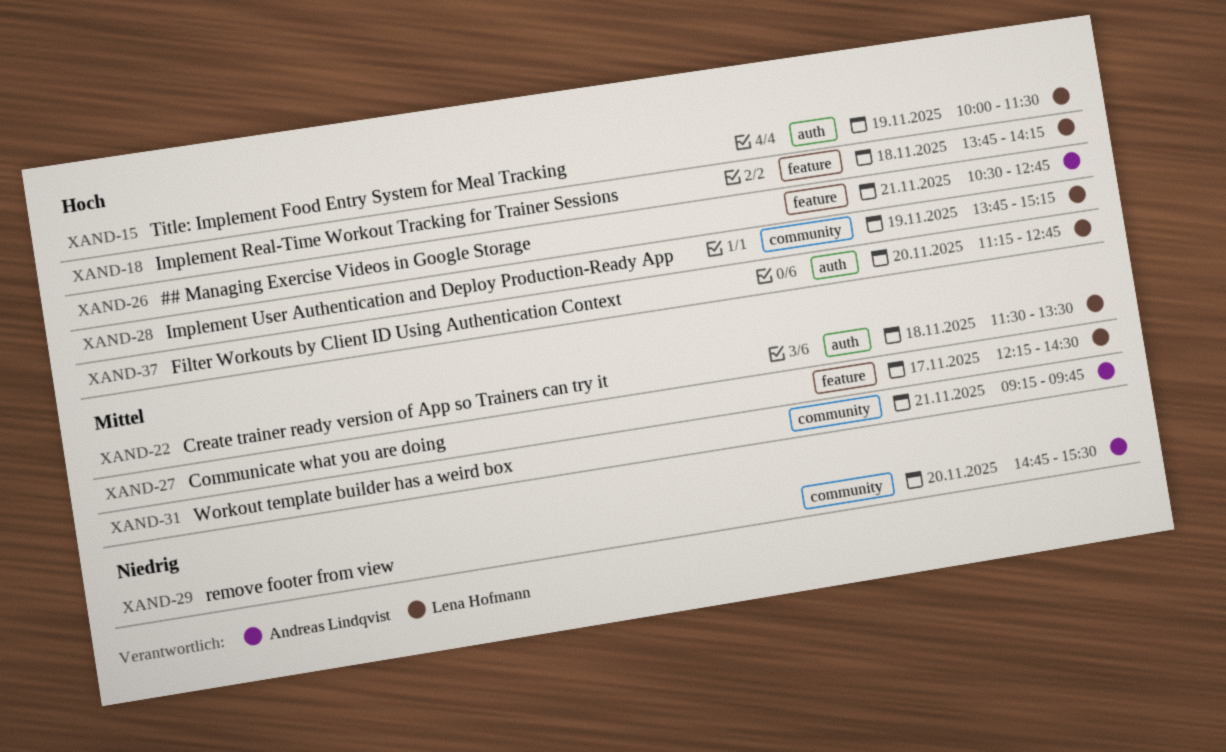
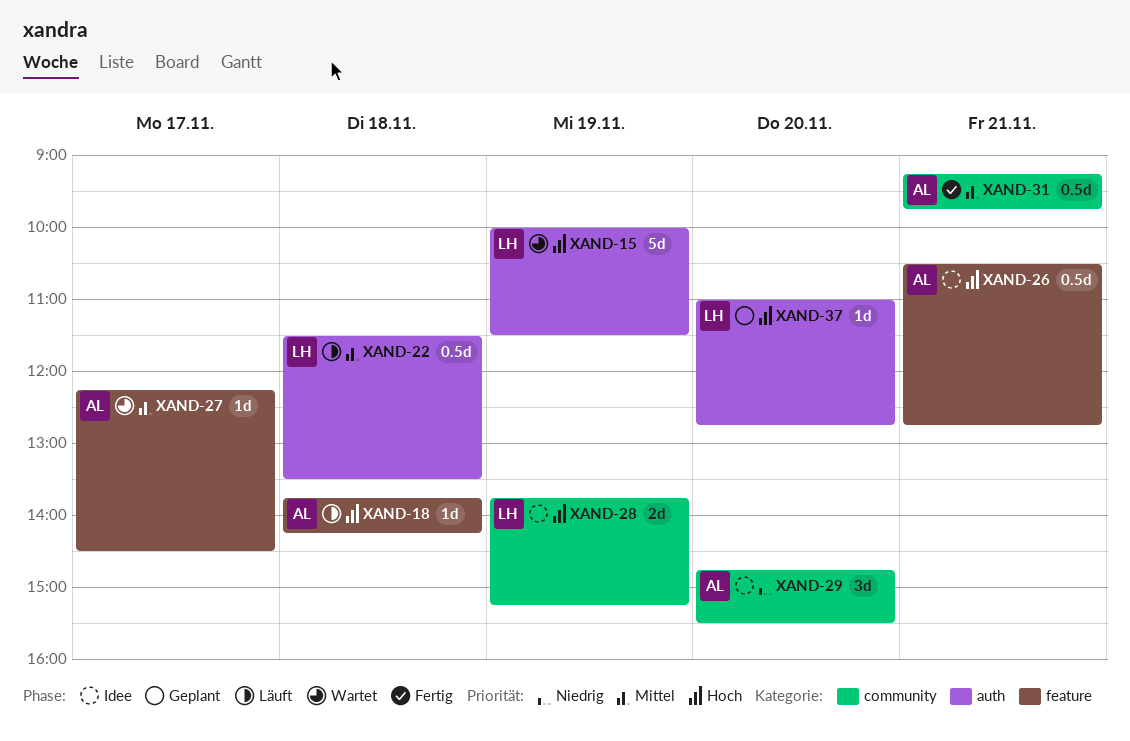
XAND-18, owner: Lena Hofmann -> Andreas Lindqvist
XAND-27, owner: Lena Hofmann -> Andreas Lindqvist
XAND-37, begins: 11:15 -> 11:00

